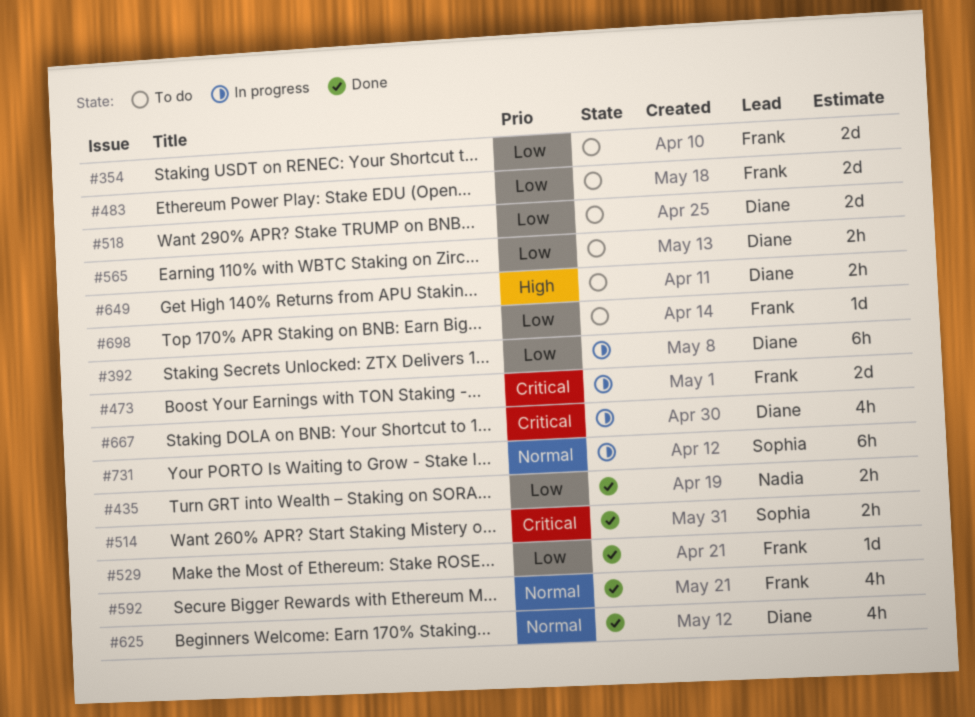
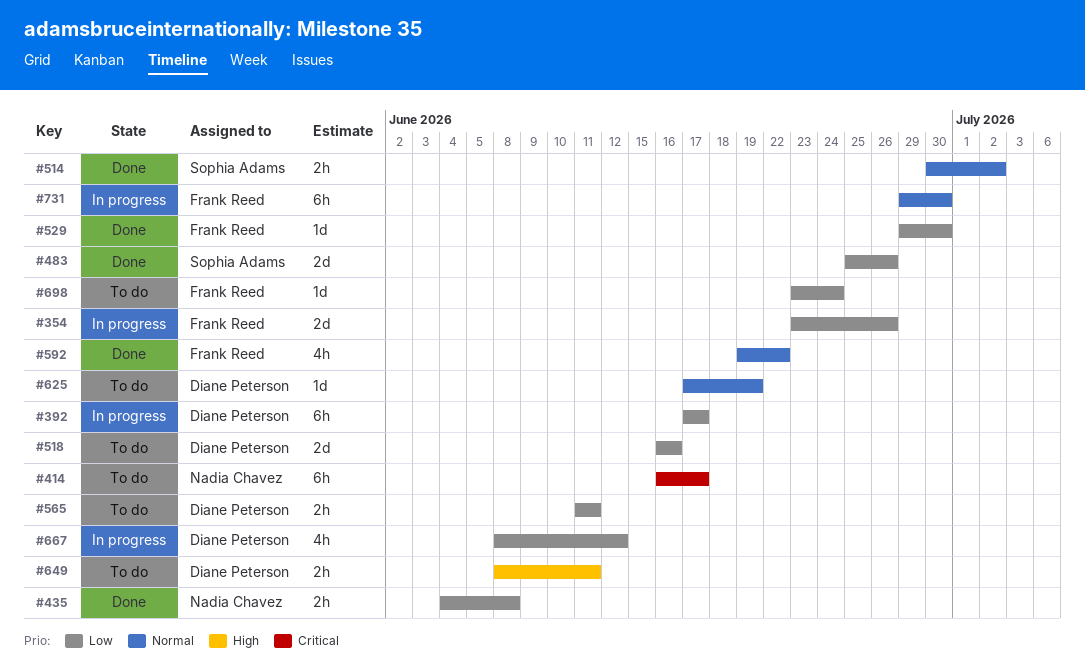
#354, status: To do -> In progress
#414: none -> present
#473: present -> none
#483, status: To do -> Done
#483, owner: Frank Reed -> Sophia Adams
#514, priority: Critical -> Normal
#625, status: Done -> To do
#625, estimate: 4h -> 1d
#667, priority: Critical -> Low
#731, owner: Sophia Adams -> Frank Reed

